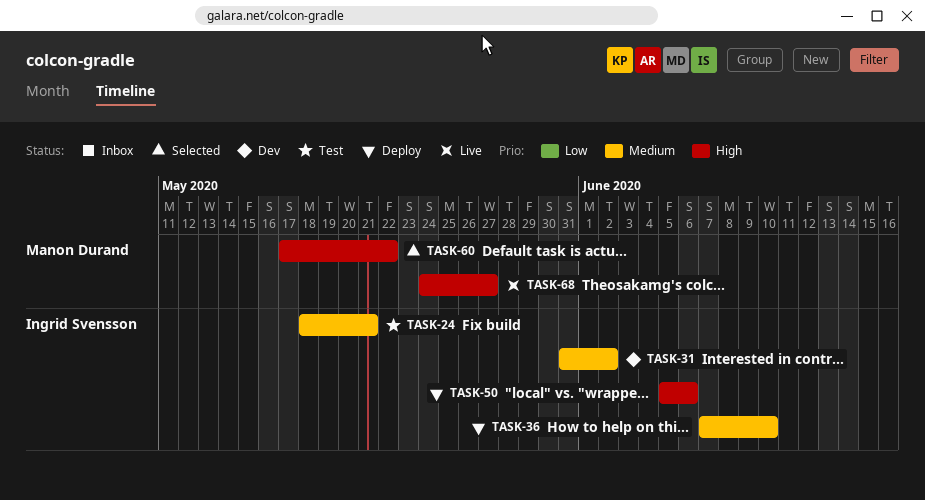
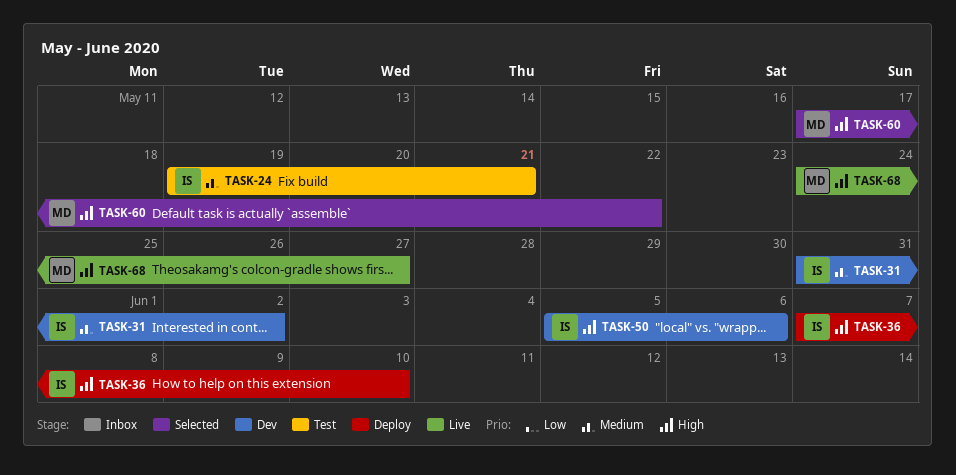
TASK-24, start: May 18 -> May 19
TASK-36, priority: Medium -> High
TASK-50, status: Deploy -> Dev

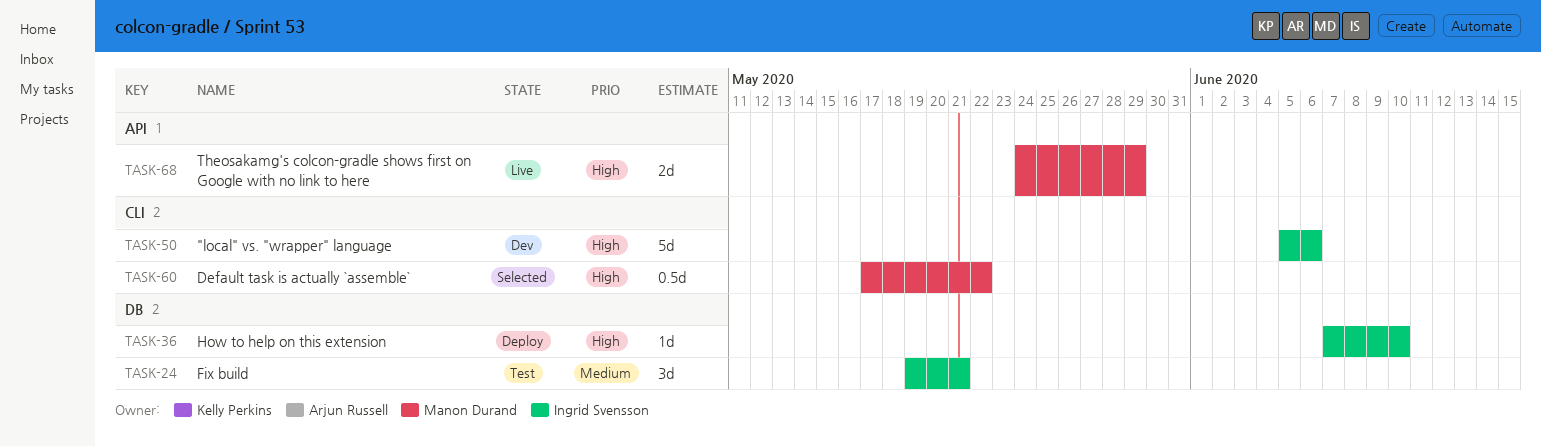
TASK-31: present -> none
TASK-68, due: May 27 -> May 29

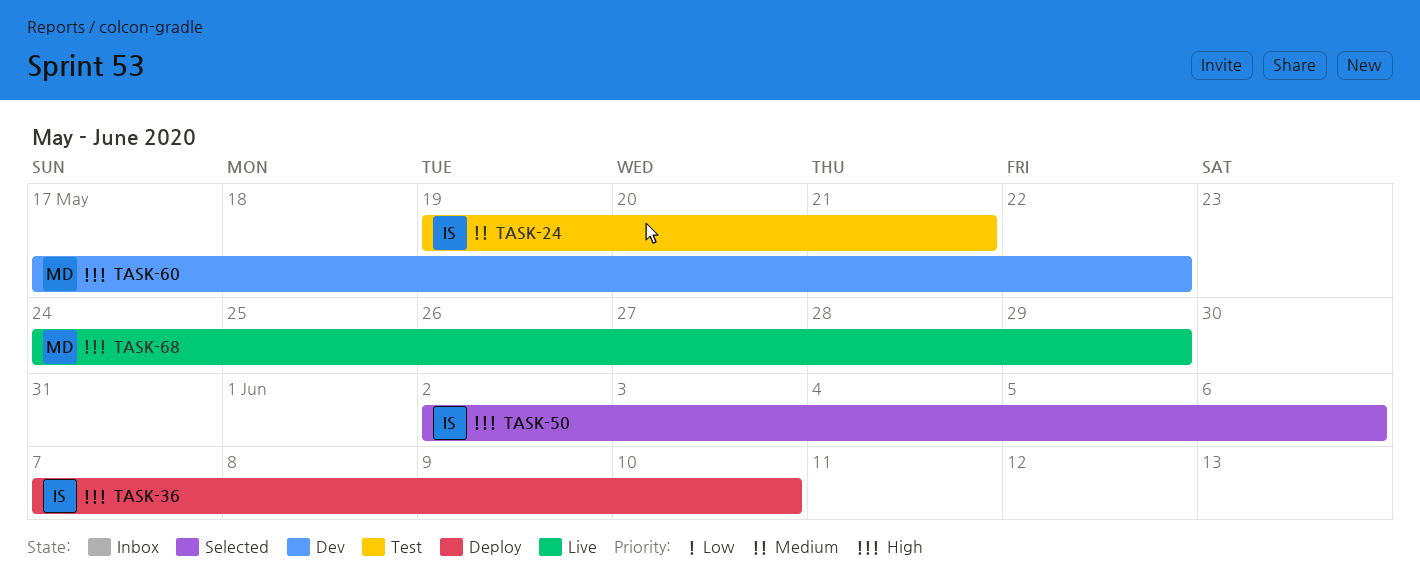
TASK-50, status: Dev -> Selected
TASK-50, start: Jun 5 -> Jun 2
TASK-60, status: Selected -> Dev

